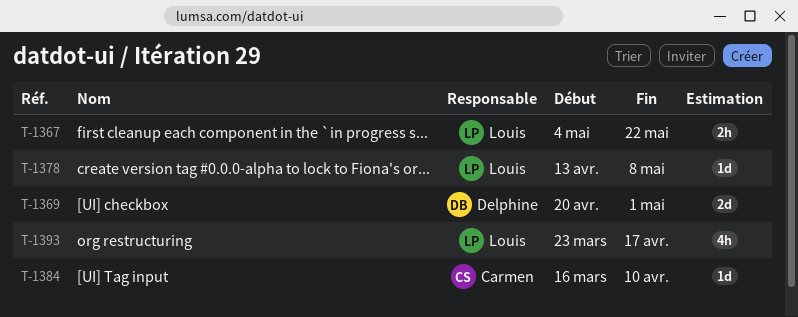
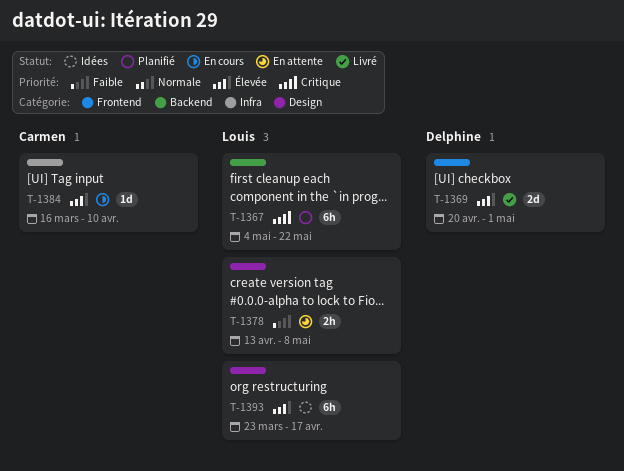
T-1367, estimate: 2h -> 6h
T-1378, estimate: 1d -> 2h
T-1393, estimate: 4h -> 6h

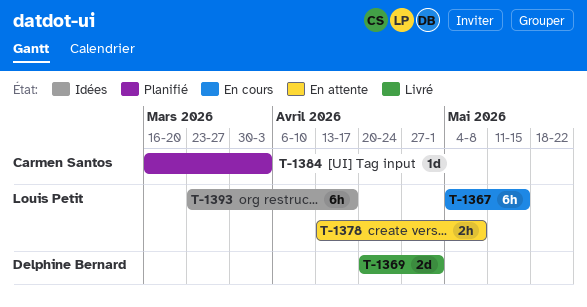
T-1367, status: Planifié -> En cours
T-1367, due: May 22 -> May 15
T-1384, status: En cours -> Planifié
T-1384, due: Apr 10 -> Apr 3

